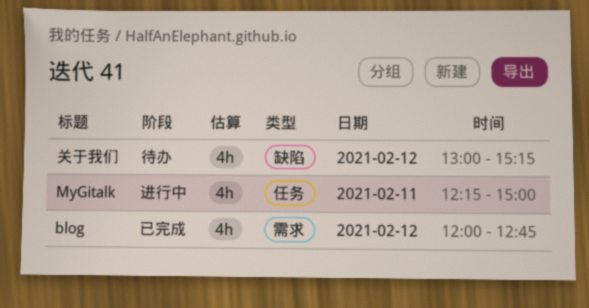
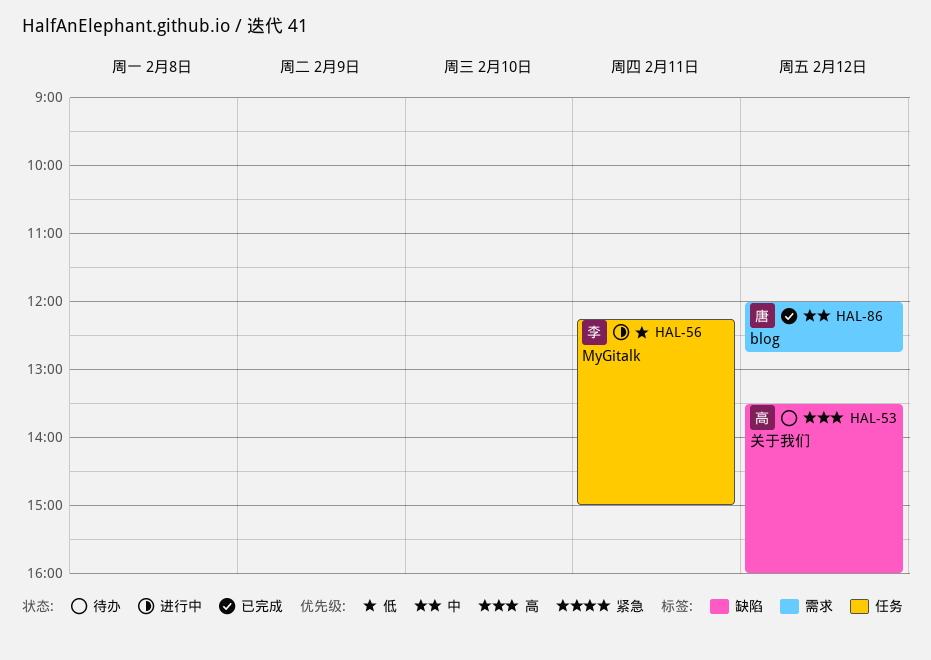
关于我们, begins: 13:00 -> 13:30
关于我们, ends: 15:15 -> 16:00

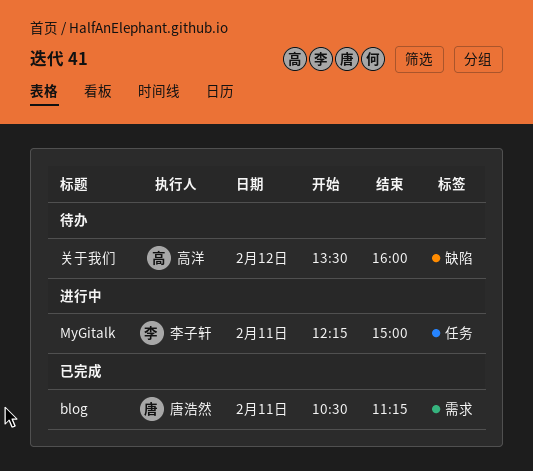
blog, day: Feb 12 -> Feb 11
blog, begins: 12:00 -> 10:30
blog, ends: 12:45 -> 11:15

